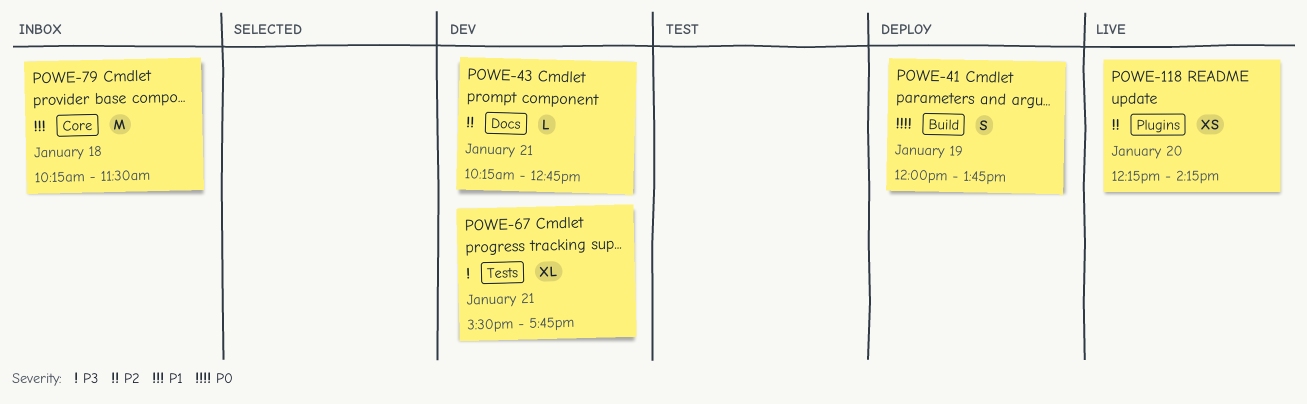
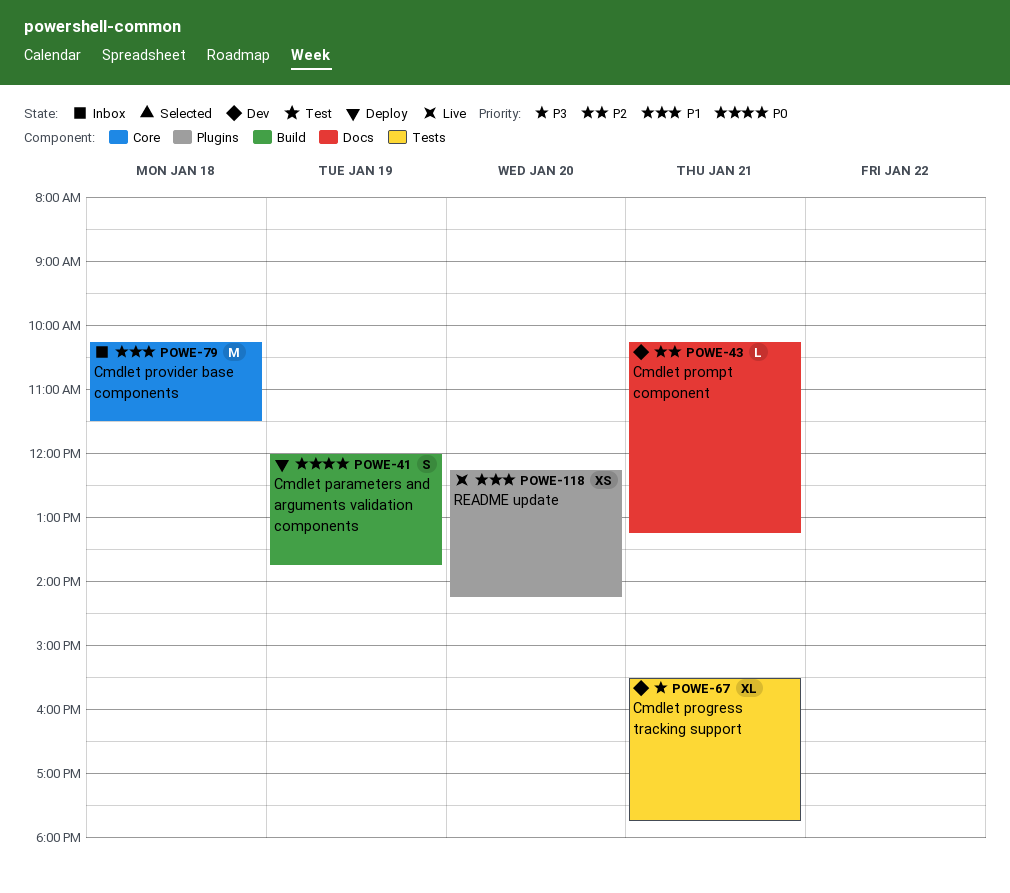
POWE-43, ends: 12:45 -> 13:15
POWE-118, priority: P2 -> P1

